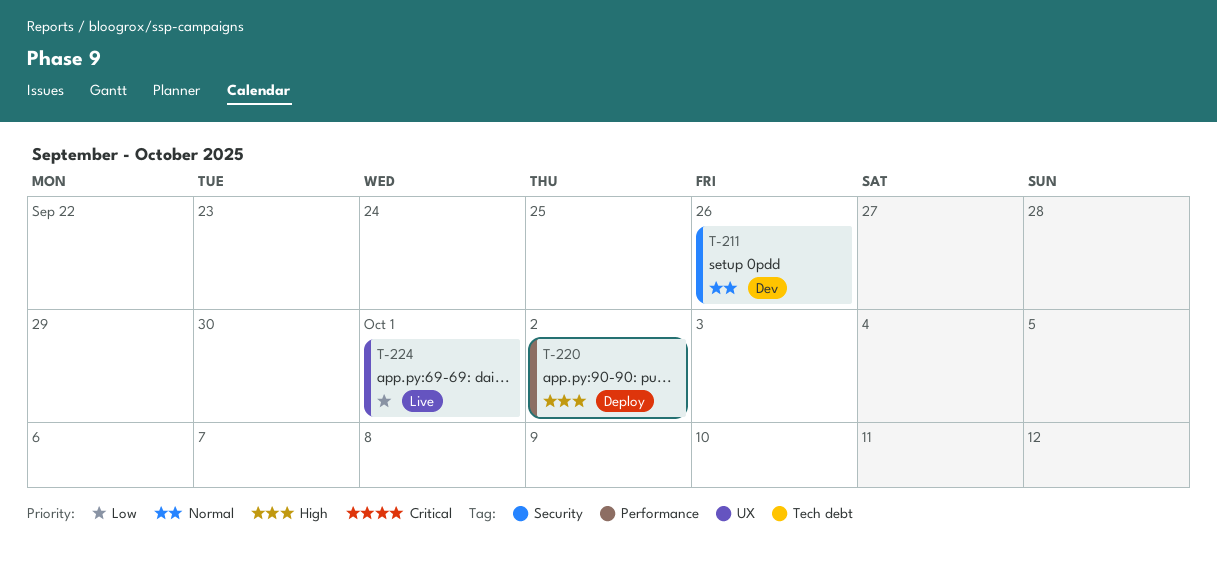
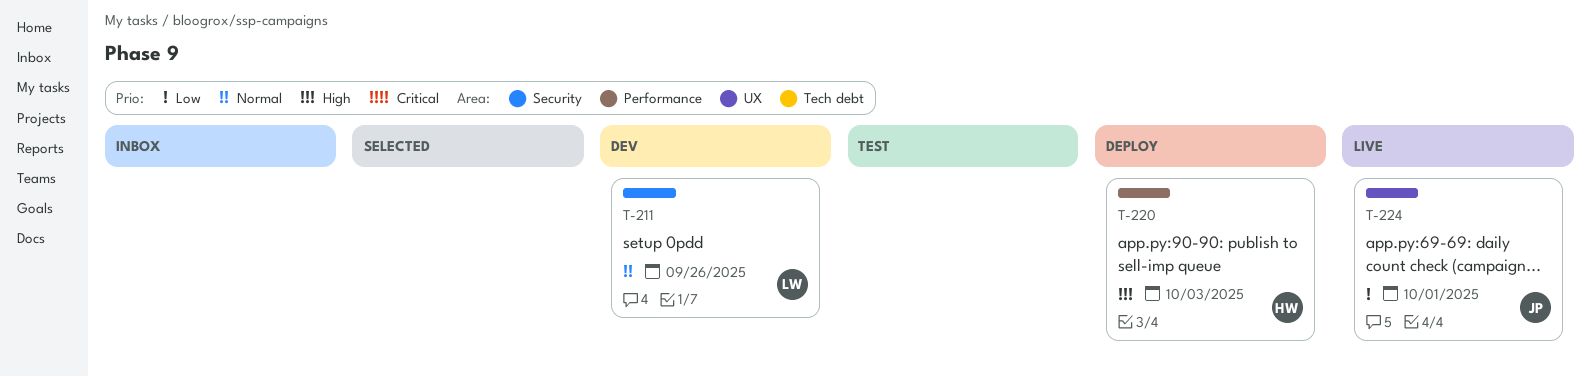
T-220, due: Oct 2 -> Oct 3

